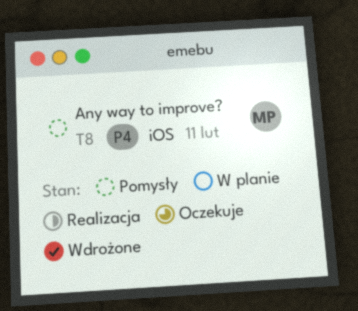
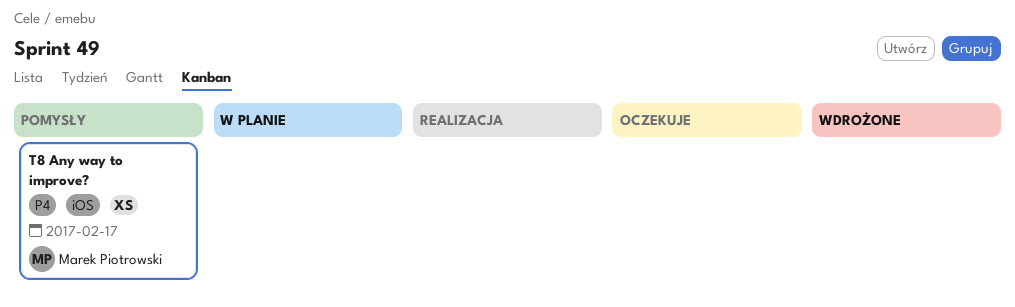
T8, due: Feb 11 -> Feb 17

